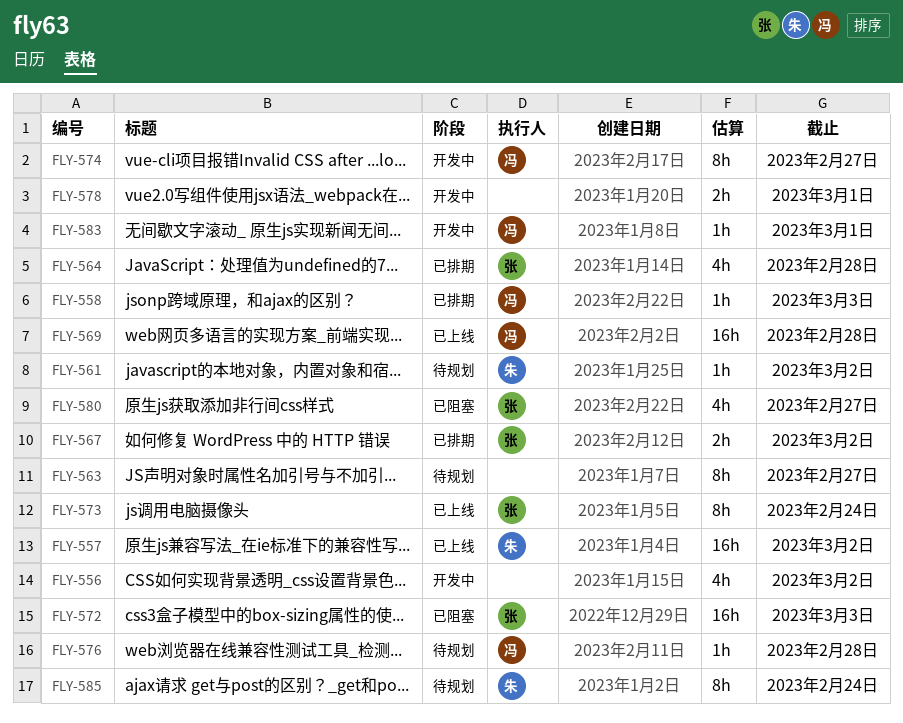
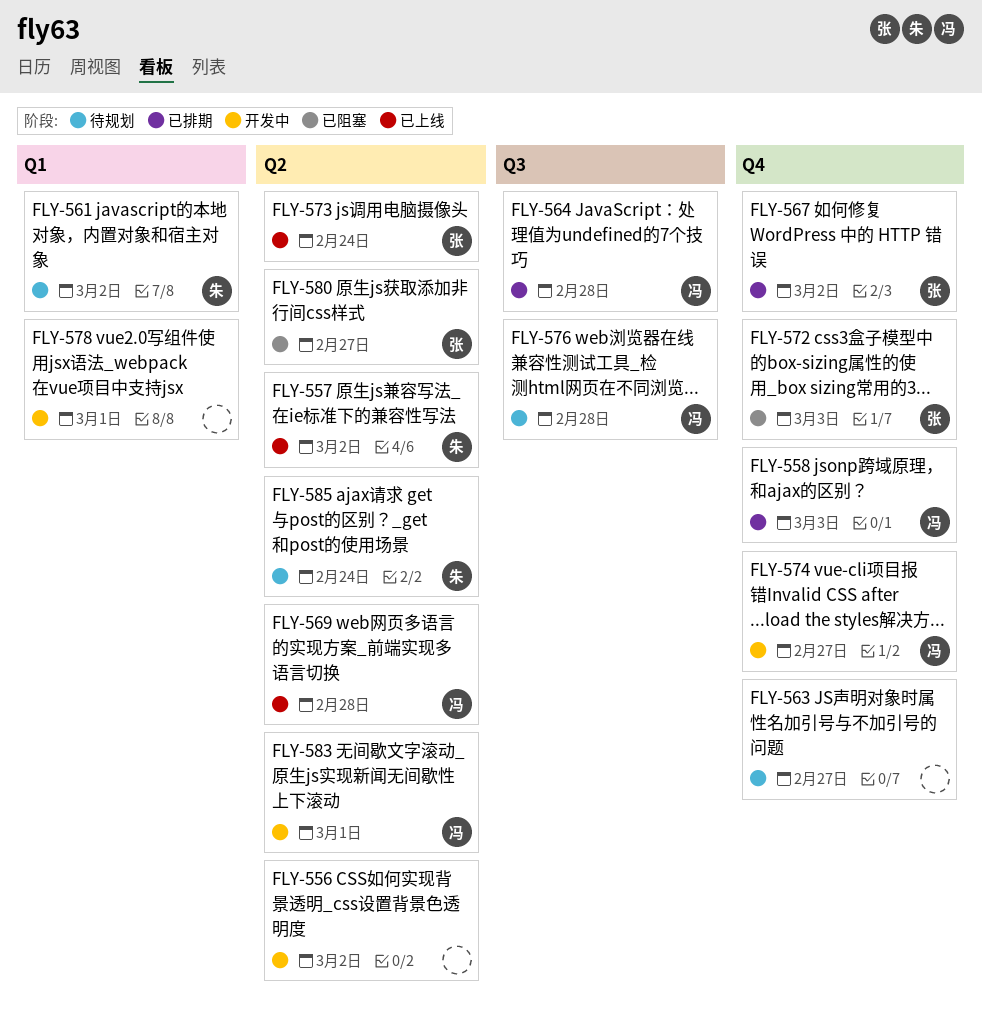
FLY-564, owner: 张 -> 冯

